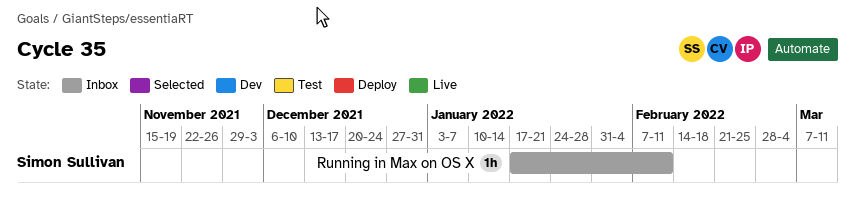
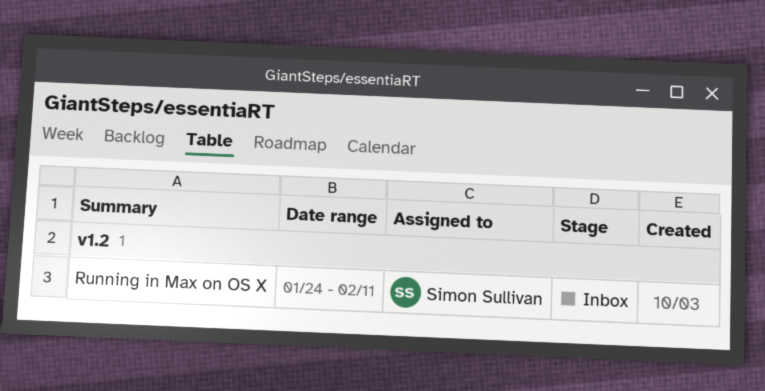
Running in Max on OS X, start: Jan 17 -> Jan 24

